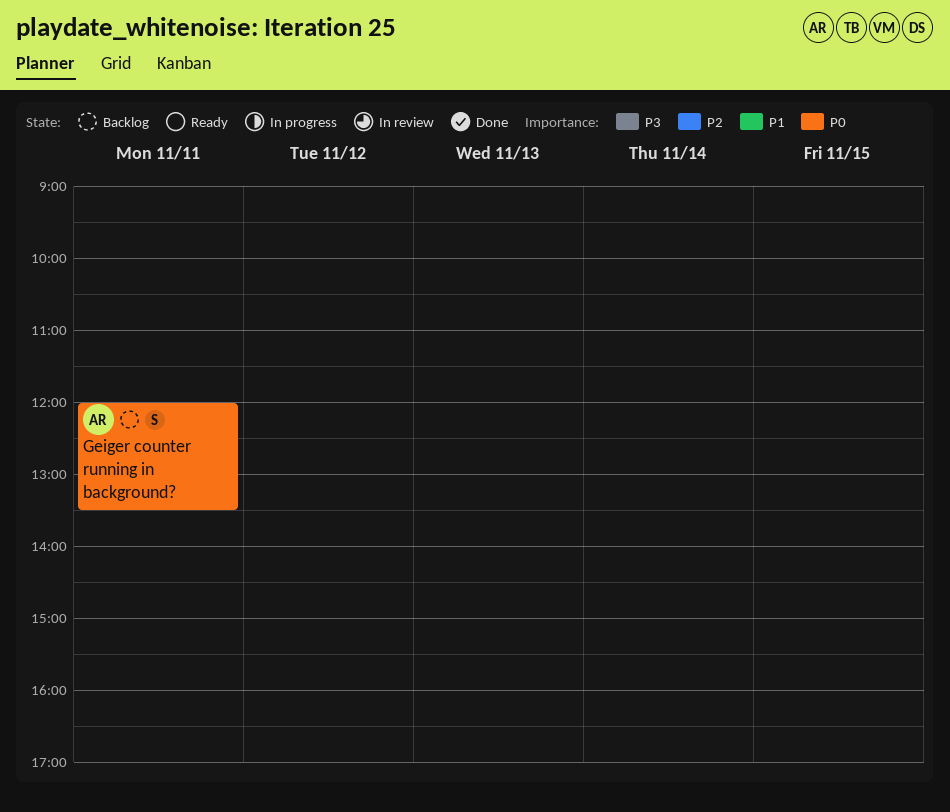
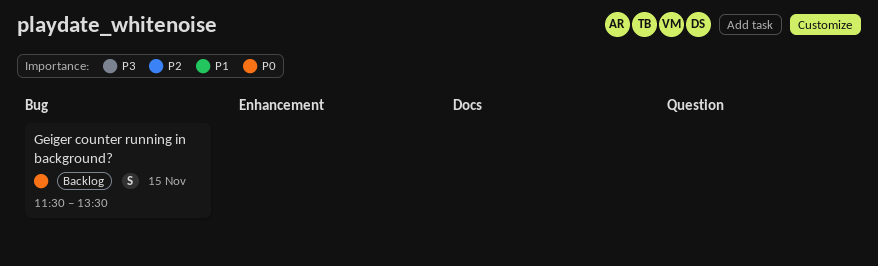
Geiger counter running in background?, day: Nov 11 -> Nov 15
Geiger counter running in background?, begins: 12:00 -> 11:30

